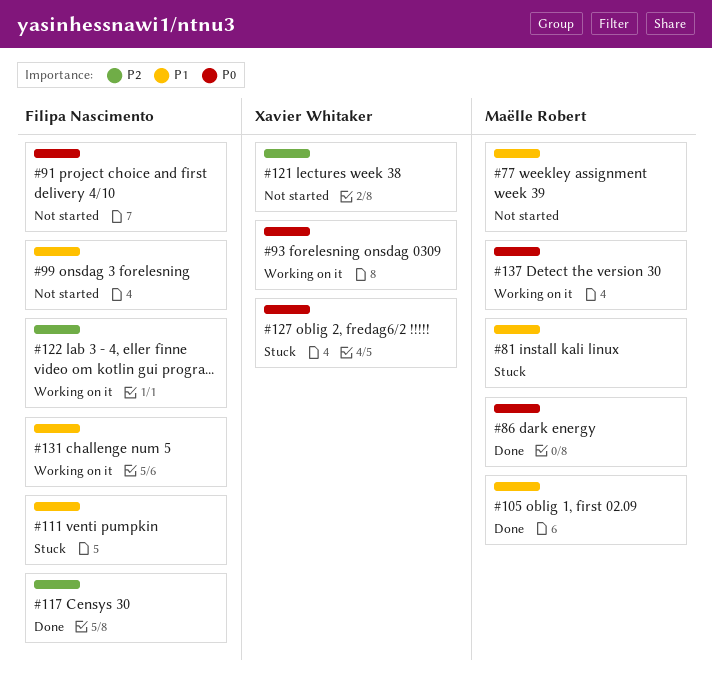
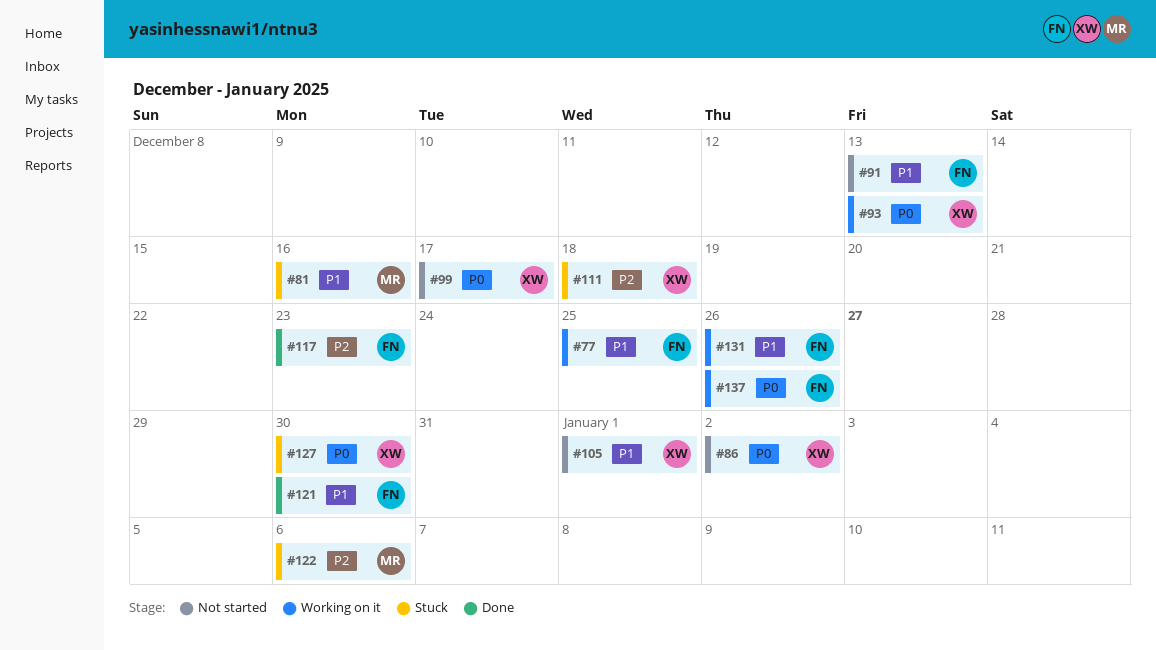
#77, status: Not started -> Working on it
#77, owner: Maëlle Robert -> Filipa Nascimento
#86, status: Done -> Not started
#86, owner: Maëlle Robert -> Xavier Whitaker
#91, priority: P0 -> P1
#99, owner: Filipa Nascimento -> Xavier Whitaker
#99, priority: P1 -> P0
#105, status: Done -> Not started
#105, owner: Maëlle Robert -> Xavier Whitaker
#111, owner: Filipa Nascimento -> Xavier Whitaker
#111, priority: P1 -> P2
#121, status: Not started -> Done
#121, owner: Xavier Whitaker -> Filipa Nascimento
#121, priority: P2 -> P1
#122, status: Working on it -> Stuck
#122, owner: Filipa Nascimento -> Maëlle Robert
#137, owner: Maëlle Robert -> Filipa Nascimento

